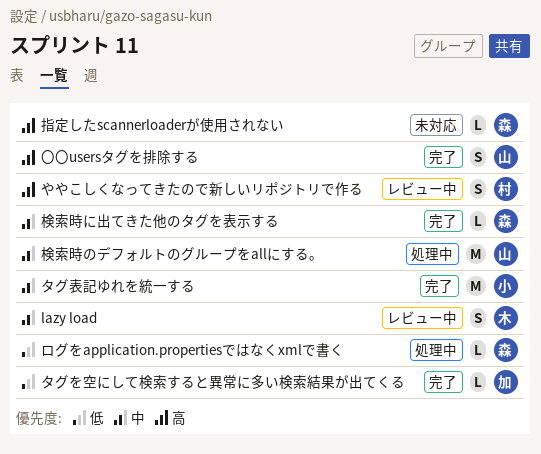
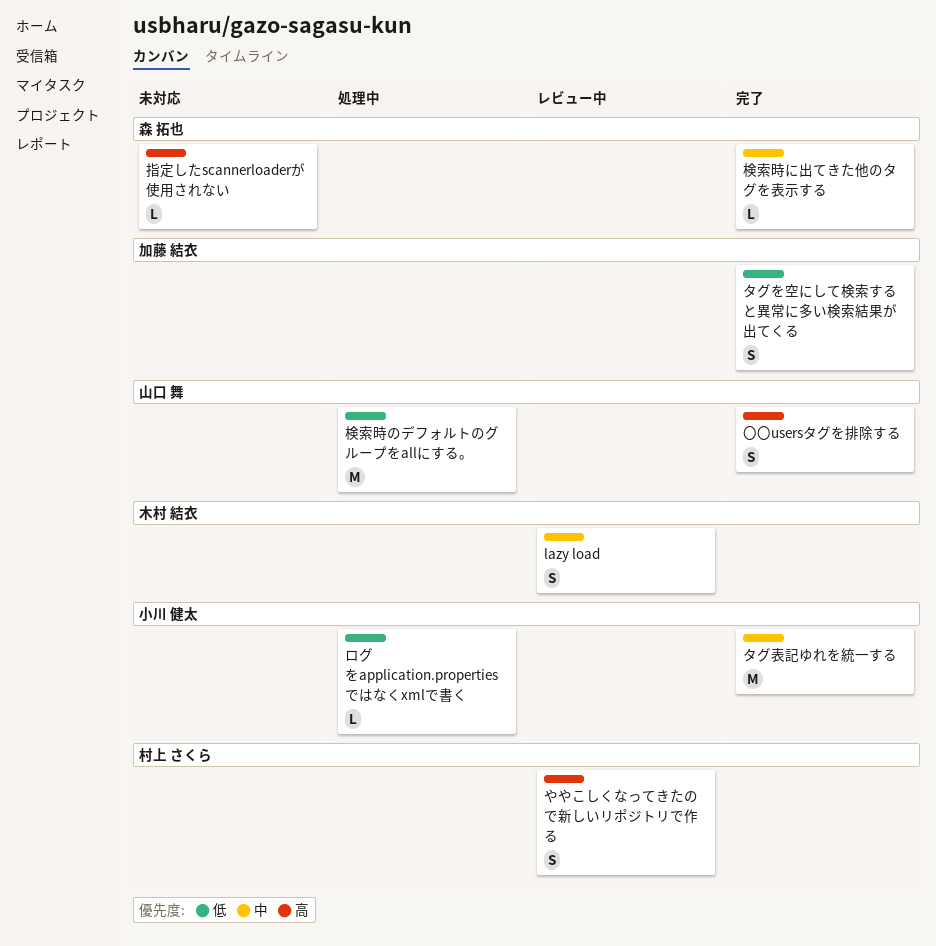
タグを空にして検索すると異常に多い検索結果が出てくる, estimate: L -> S
ログをapplication.propertiesではなくxmlで書く, owner: 森 拓也 -> 小川 健太
検索時のデフォルトのグループをallにする。, priority: 中 -> 低

